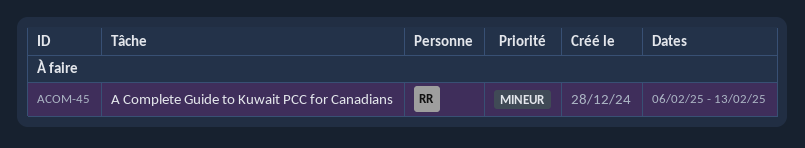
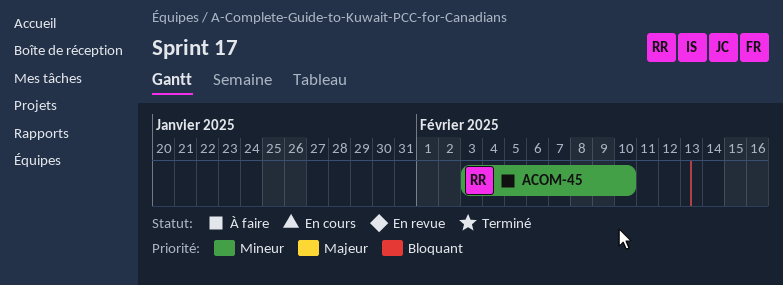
ACOM-45, start: Feb 6 -> Feb 3
ACOM-45, due: Feb 13 -> Feb 10

